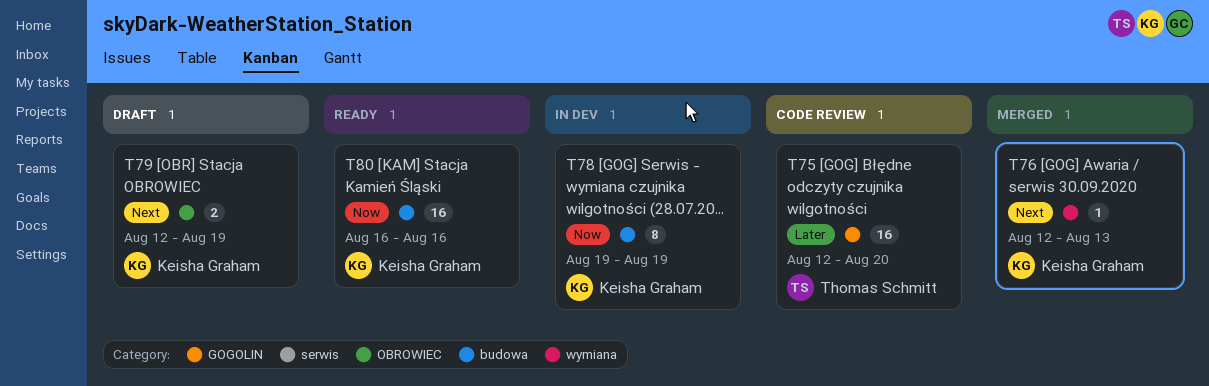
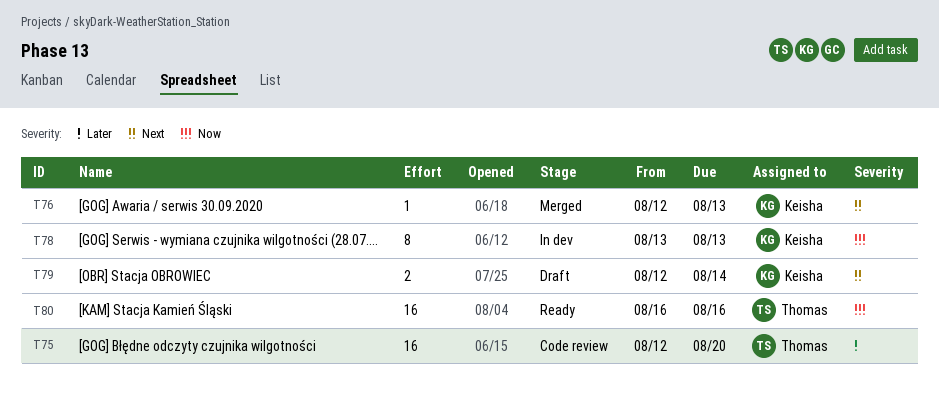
T78, start: Aug 19 -> Aug 13
T78, due: Aug 19 -> Aug 13
T79, due: Aug 19 -> Aug 14
T80, owner: Keisha Graham -> Thomas Schmitt

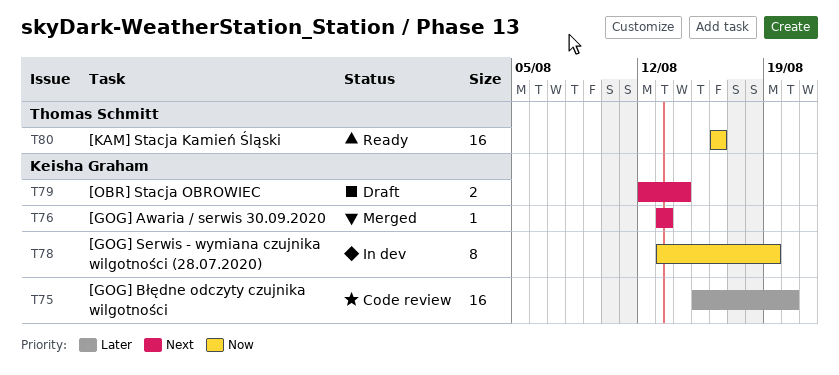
T75, owner: Thomas Schmitt -> Keisha Graham
T75, start: Aug 12 -> Aug 15
T76, start: Aug 12 -> Aug 13
T78, due: Aug 13 -> Aug 19

